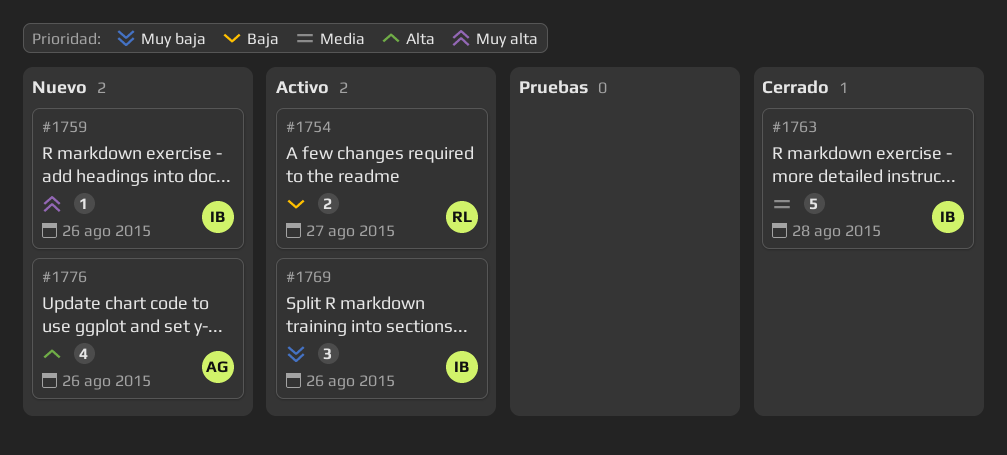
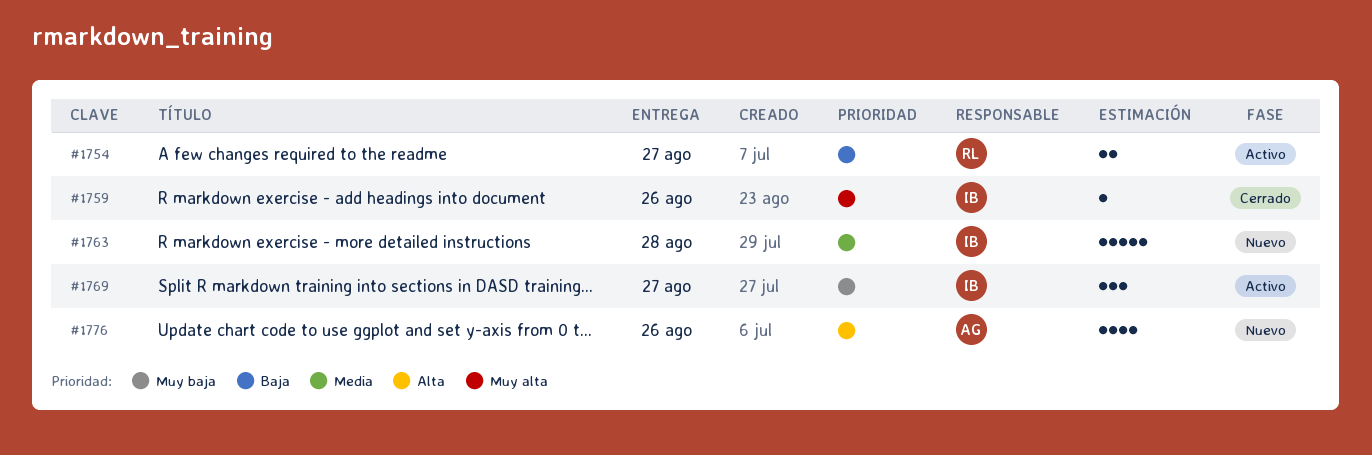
#1759, status: Nuevo -> Cerrado
#1763, status: Cerrado -> Nuevo
#1769, due: Aug 26 -> Aug 27

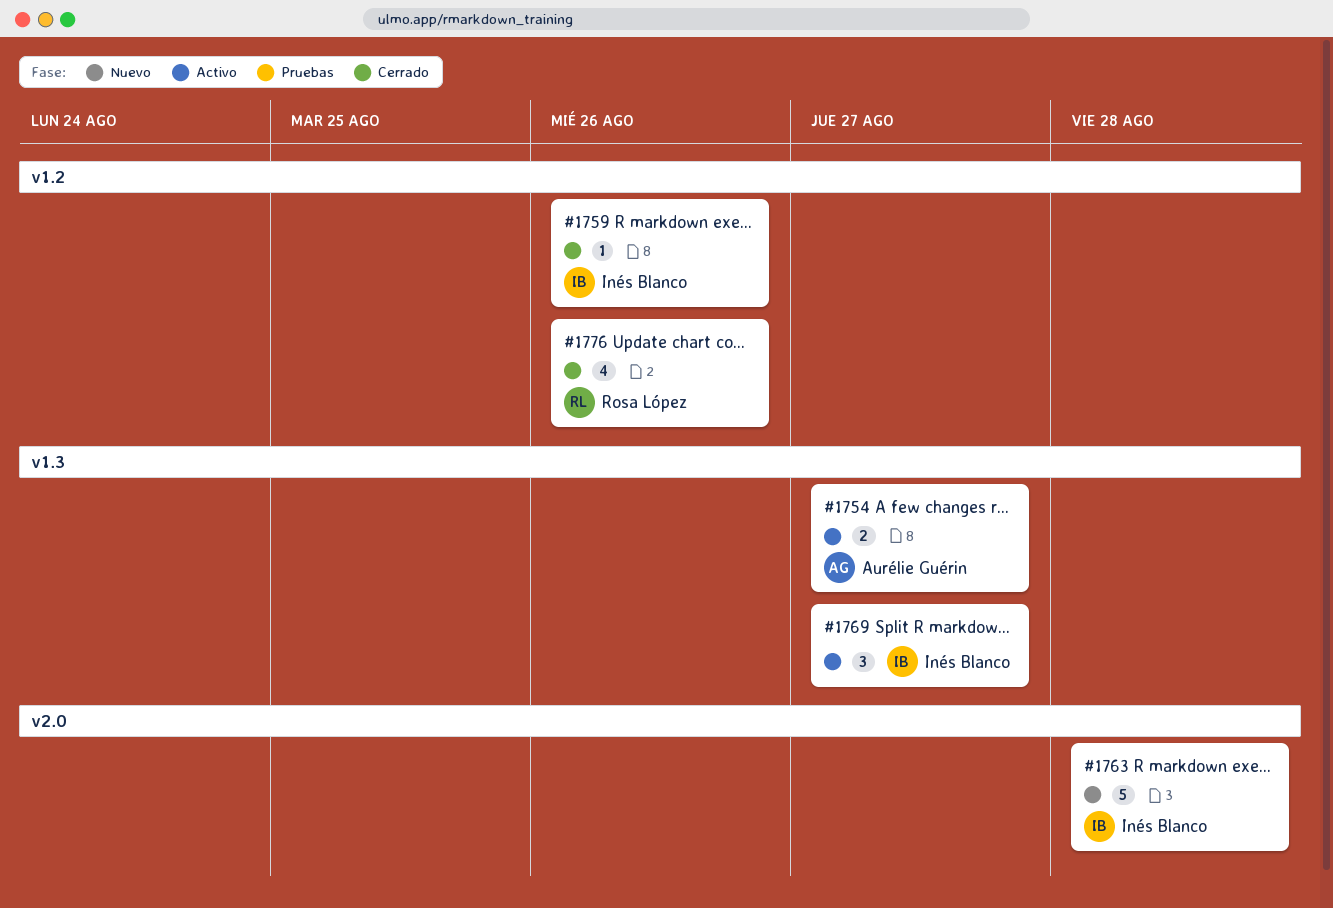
#1754, owner: Rosa López -> Aurélie Guérin
#1776, status: Nuevo -> Cerrado
#1776, owner: Aurélie Guérin -> Rosa López

